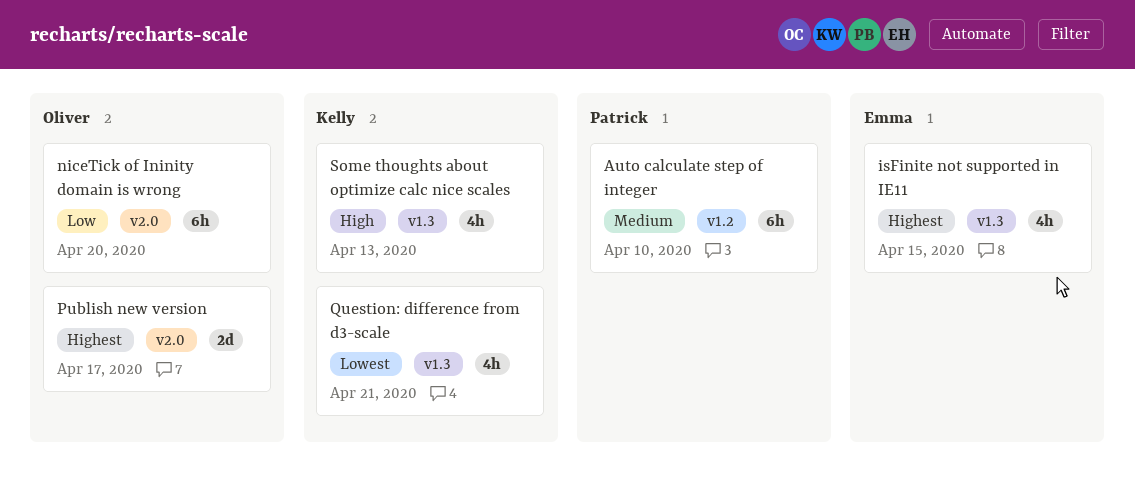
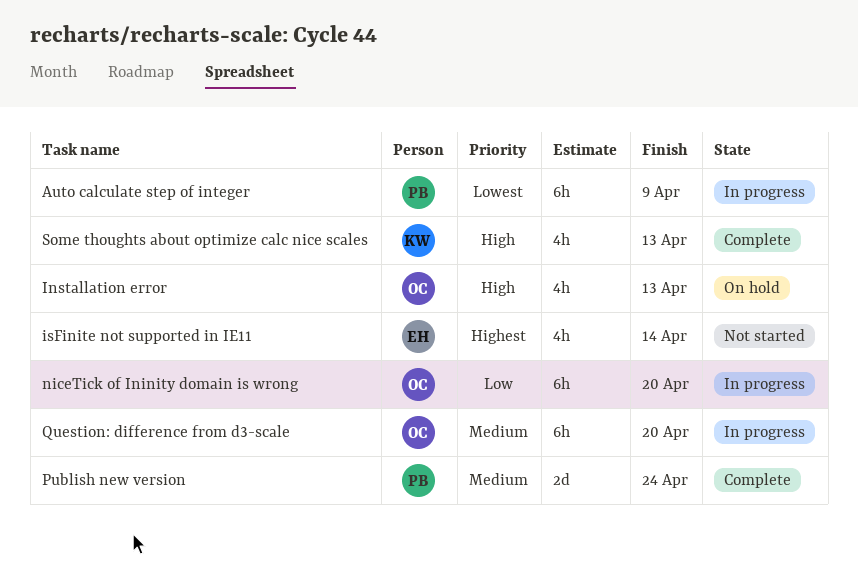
Auto calculate step of integer, priority: Medium -> Lowest
Auto calculate step of integer, due: Apr 10 -> Apr 9
Installation error: none -> present
isFinite not supported in IE11, due: Apr 15 -> Apr 14
Publish new version, owner: Oliver -> Patrick
Publish new version, priority: Highest -> Medium
Publish new version, due: Apr 17 -> Apr 24
Question: difference from d3-scale, owner: Kelly -> Oliver
Question: difference from d3-scale, priority: Lowest -> Medium
Question: difference from d3-scale, estimate: 4h -> 6h
Question: difference from d3-scale, due: Apr 21 -> Apr 20

